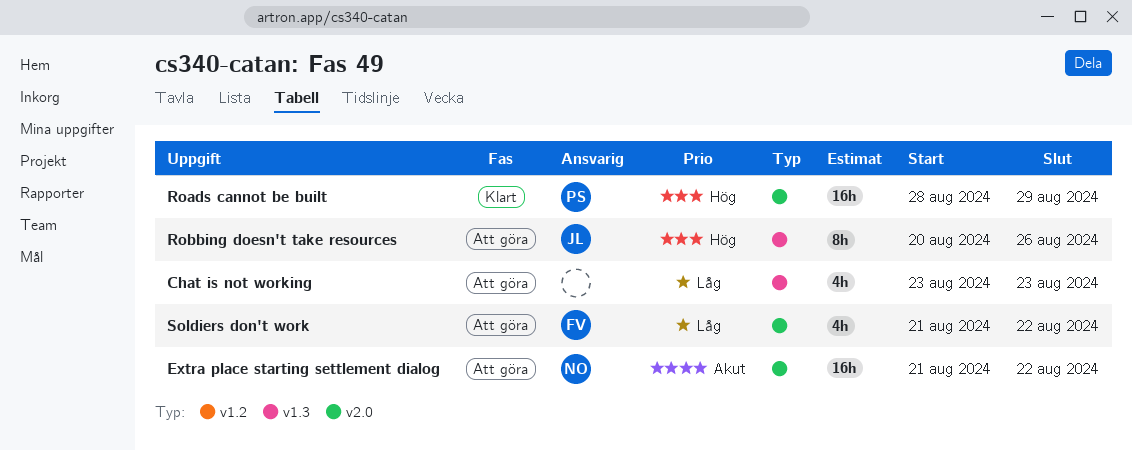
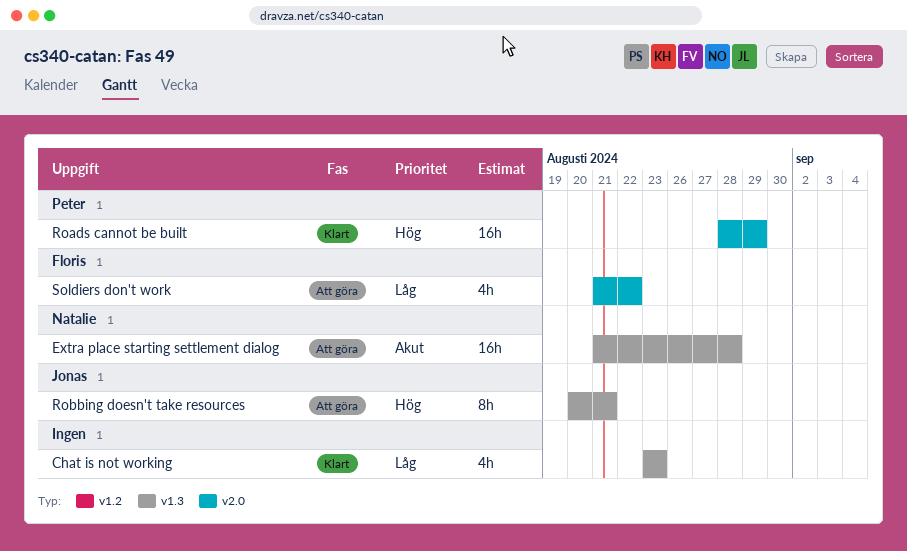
Chat is not working, status: Att göra -> Klart
Extra place starting settlement dialog, label: v2.0 -> v1.3
Extra place starting settlement dialog, due: Aug 22 -> Aug 28
Robbing doesn't take resources, due: Aug 26 -> Aug 21

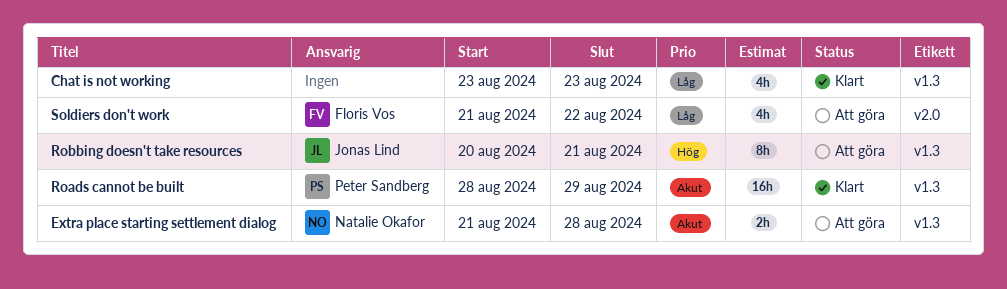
Extra place starting settlement dialog, estimate: 16h -> 2h
Roads cannot be built, priority: Hög -> Akut
Roads cannot be built, label: v2.0 -> v1.3

